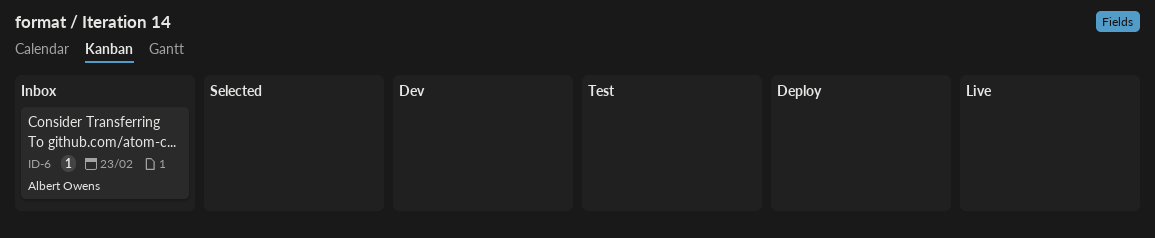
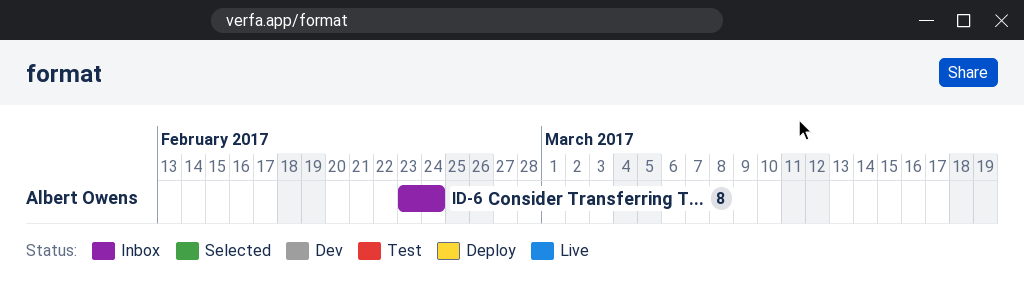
ID-6, estimate: 1 -> 8
ID-6, due: Feb 23 -> Feb 24

